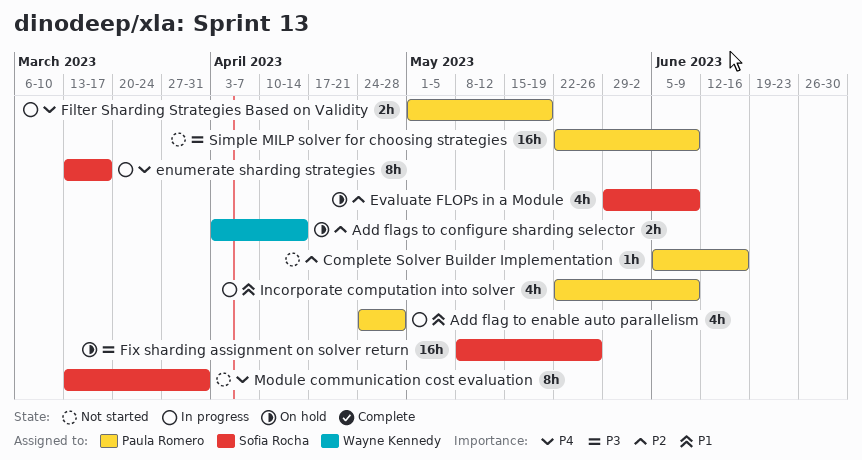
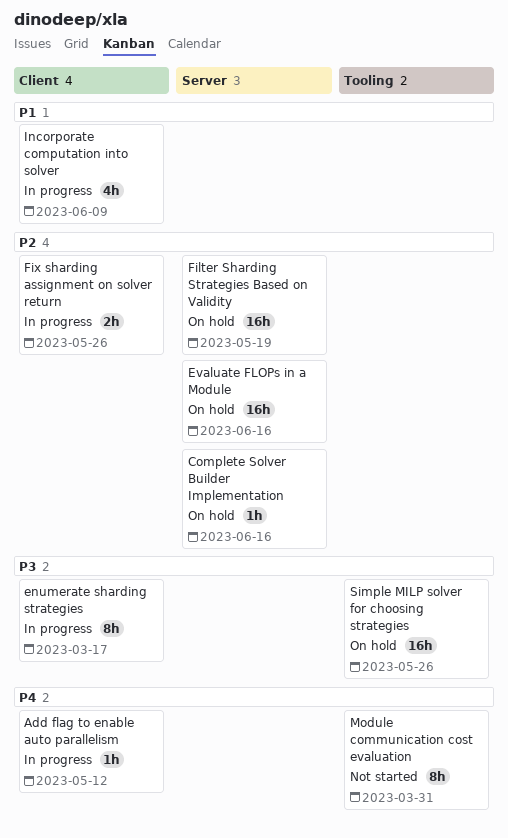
Add flag to enable auto parallelism, priority: P1 -> P4
Add flag to enable auto parallelism, estimate: 4h -> 1h
Add flag to enable auto parallelism, due: Apr 28 -> May 12
Add flags to configure sharding selector: present -> none
Complete Solver Builder Implementation, status: Not started -> On hold
enumerate sharding strategies, priority: P4 -> P3
Evaluate FLOPs in a Module, estimate: 4h -> 16h
Evaluate FLOPs in a Module, due: Jun 9 -> Jun 16
Filter Sharding Strategies Based on Validity, status: In progress -> On hold
Filter Sharding Strategies Based on Validity, priority: P4 -> P2
Filter Sharding Strategies Based on Validity, estimate: 2h -> 16h
Fix sharding assignment on solver return, status: On hold -> In progress
Fix sharding assignment on solver return, priority: P3 -> P2
Fix sharding assignment on solver return, estimate: 16h -> 2h
Simple MILP solver for choosing strategies, status: Not started -> On hold
Simple MILP solver for choosing strategies, due: Jun 9 -> May 26

